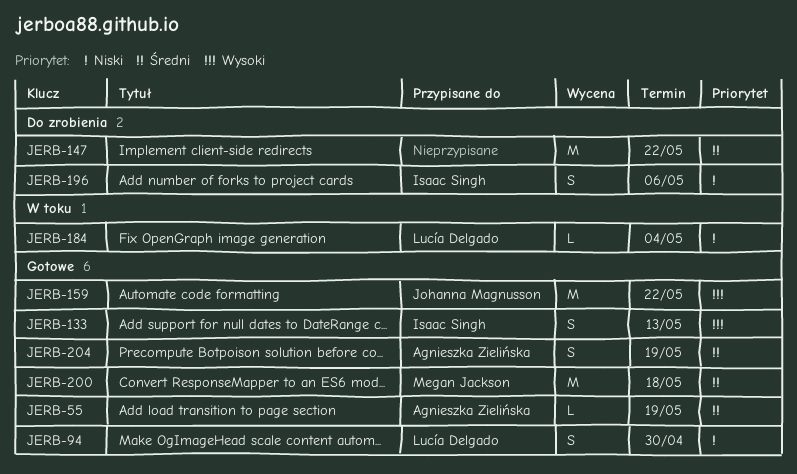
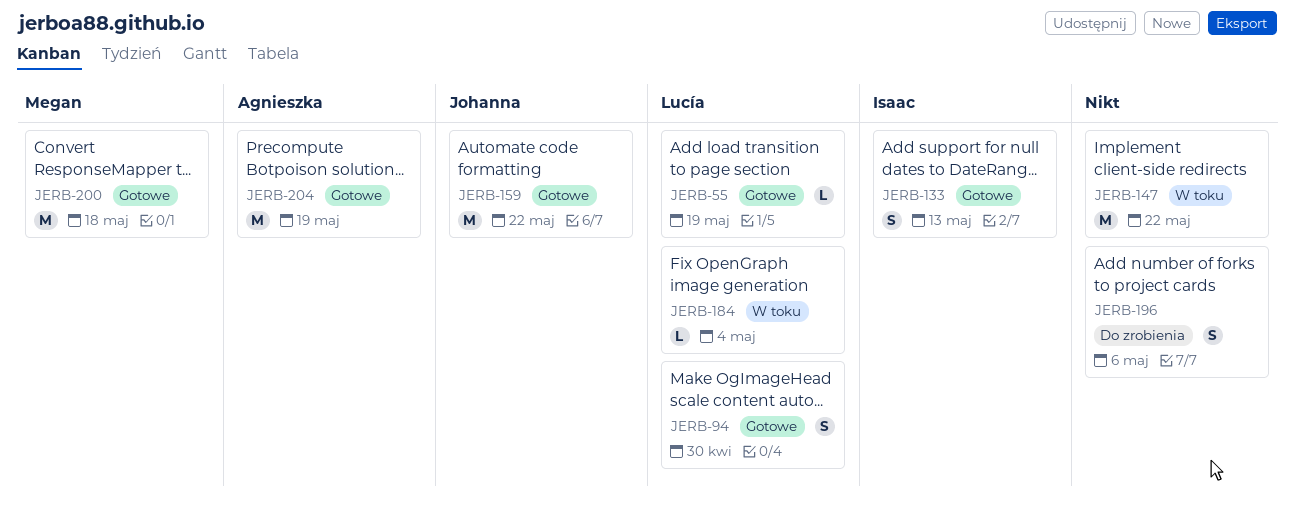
JERB-55, owner: Agnieszka Zielińska -> Lucía Delgado
JERB-147, status: Do zrobienia -> W toku
JERB-196, owner: Isaac Singh -> none
JERB-204, estimate: S -> M

